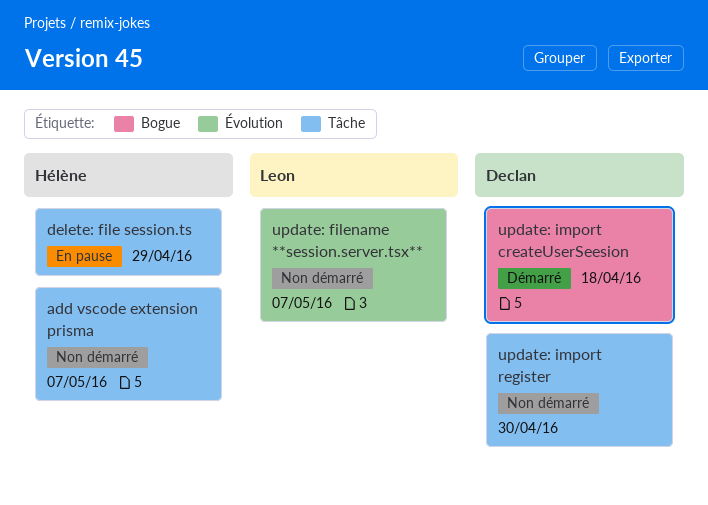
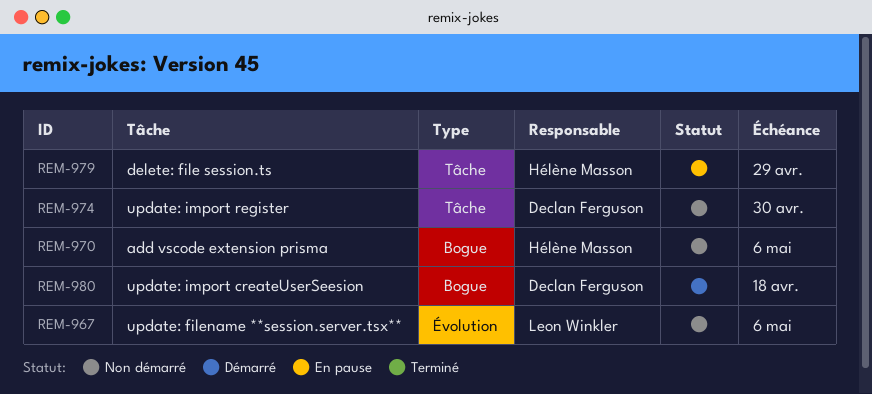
add vscode extension prisma, label: Tâche -> Bogue
add vscode extension prisma, due: May 7 -> May 6
update: filename **session.server.tsx**, due: May 7 -> May 6

